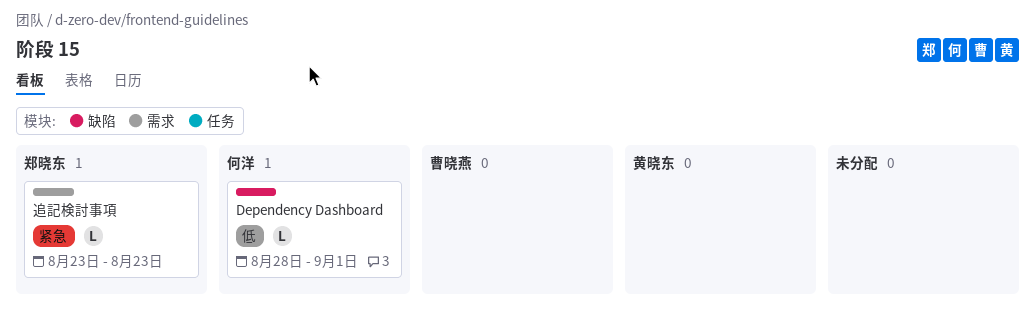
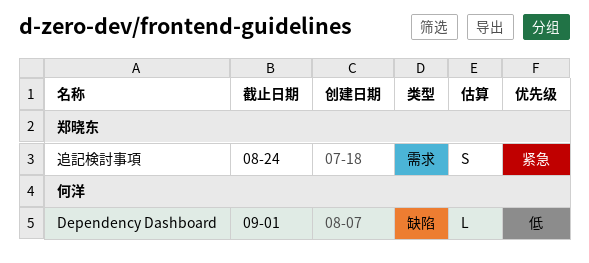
追記検討事項, estimate: L -> S
追記検討事項, due: Aug 23 -> Aug 24

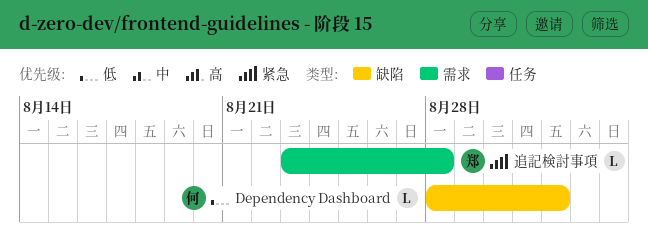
追記検討事項, estimate: S -> L
追記検討事項, due: Aug 24 -> Aug 28

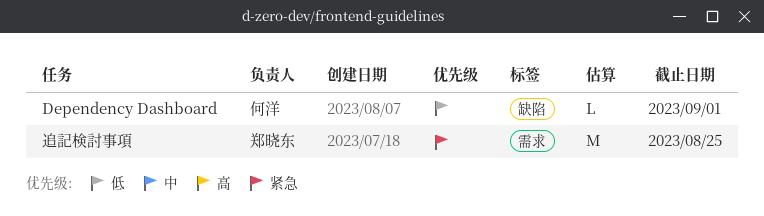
追記検討事項, estimate: L -> M
追記検討事項, due: Aug 28 -> Aug 25

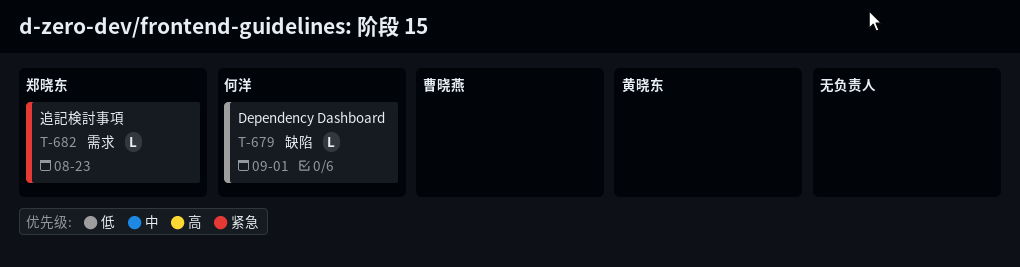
追記検討事項, estimate: M -> L
追記検討事項, due: Aug 25 -> Aug 23

